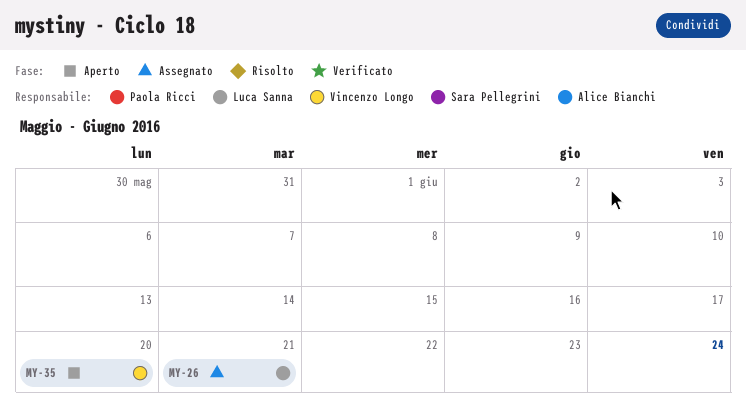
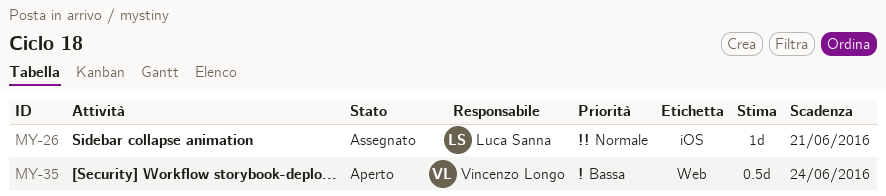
MY-35, due: Jun 20 -> Jun 24

